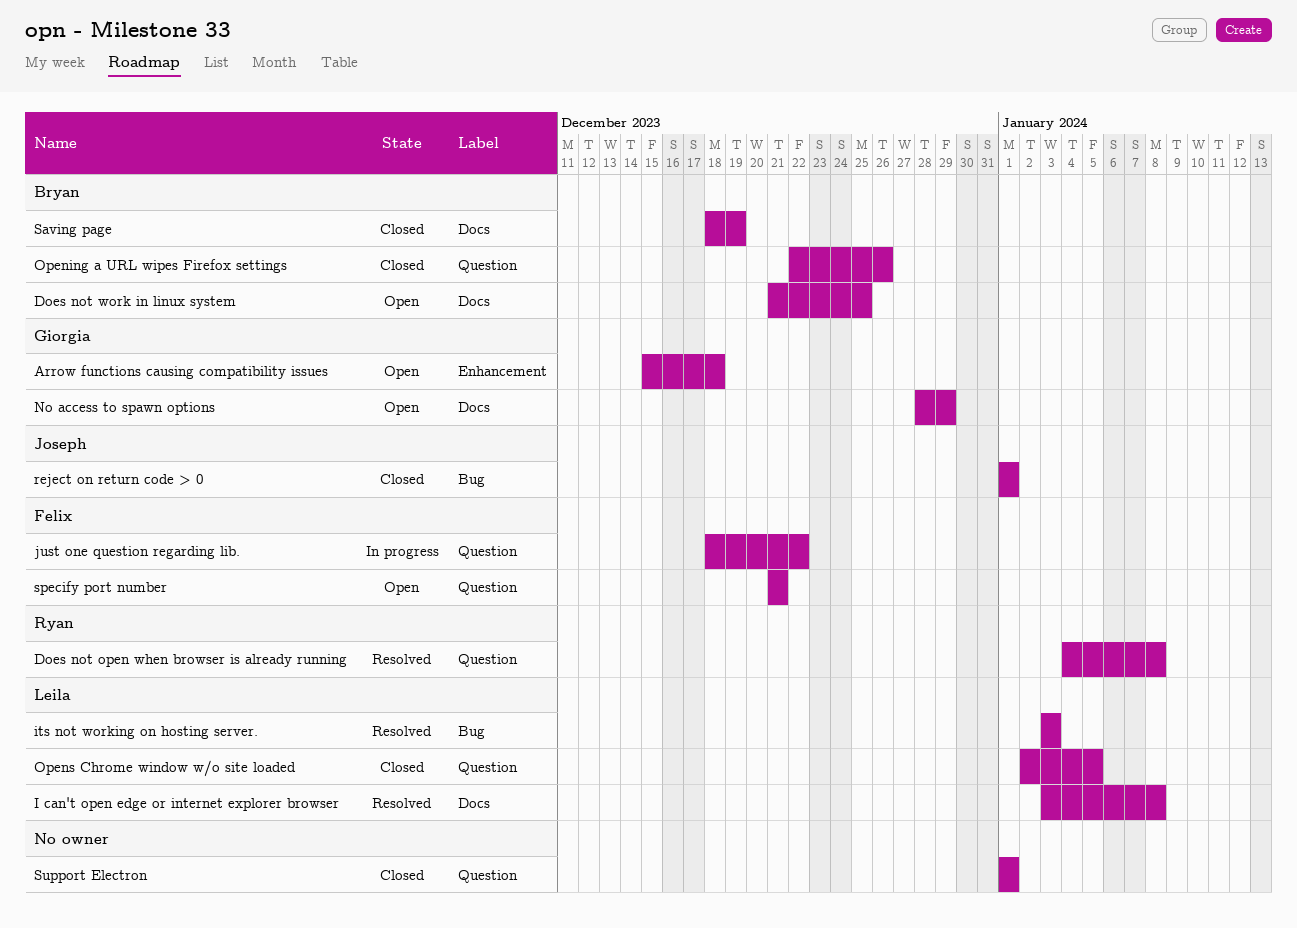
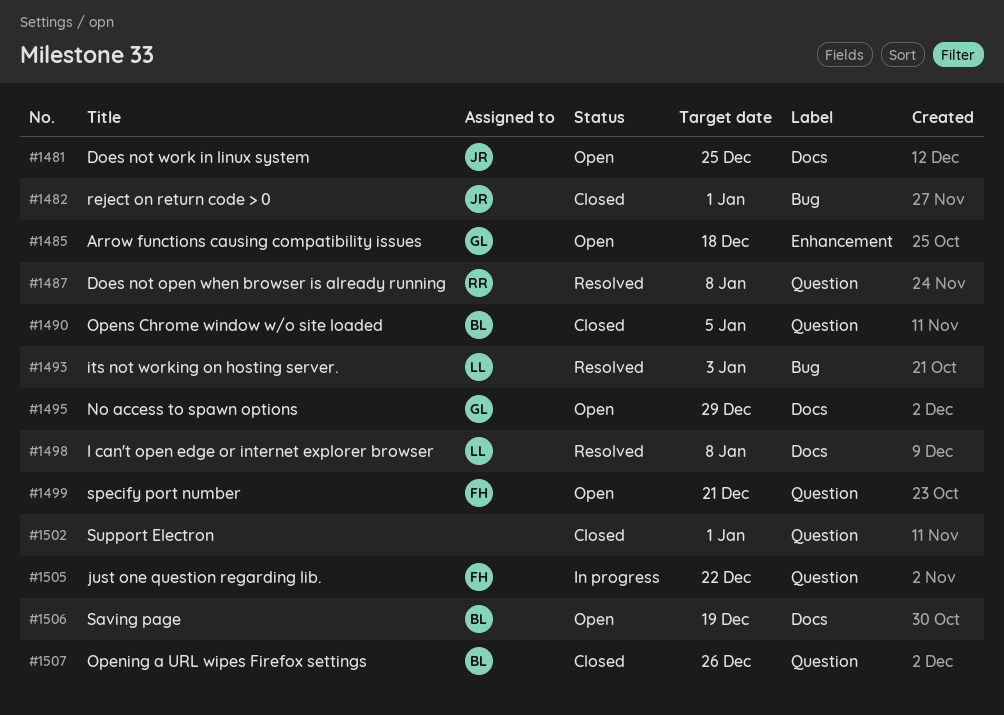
Does not work in linux system, owner: Bryan -> Joseph
Opens Chrome window w/o site loaded, owner: Leila -> Bryan
Saving page, status: Closed -> Open

